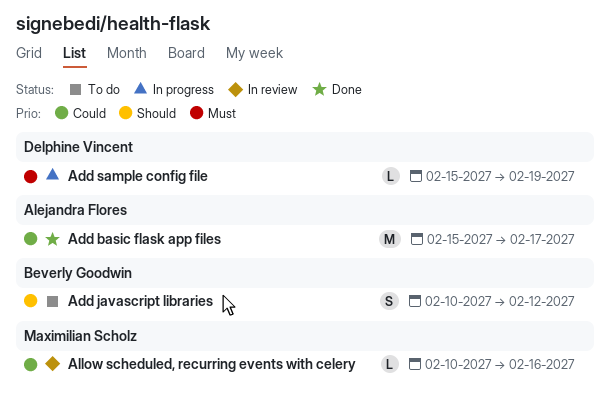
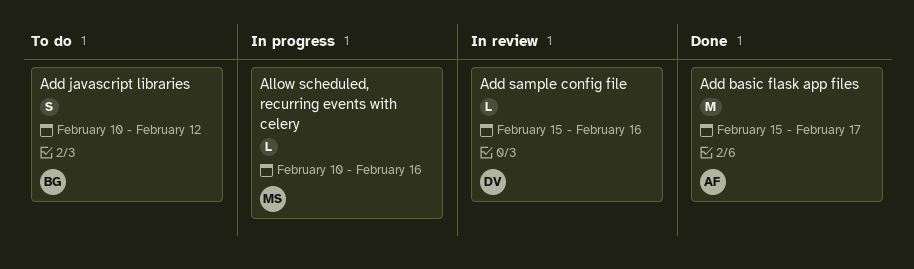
Add sample config file, status: In progress -> In review
Add sample config file, due: Feb 19 -> Feb 16
Allow scheduled, recurring events with celery, status: In review -> In progress

